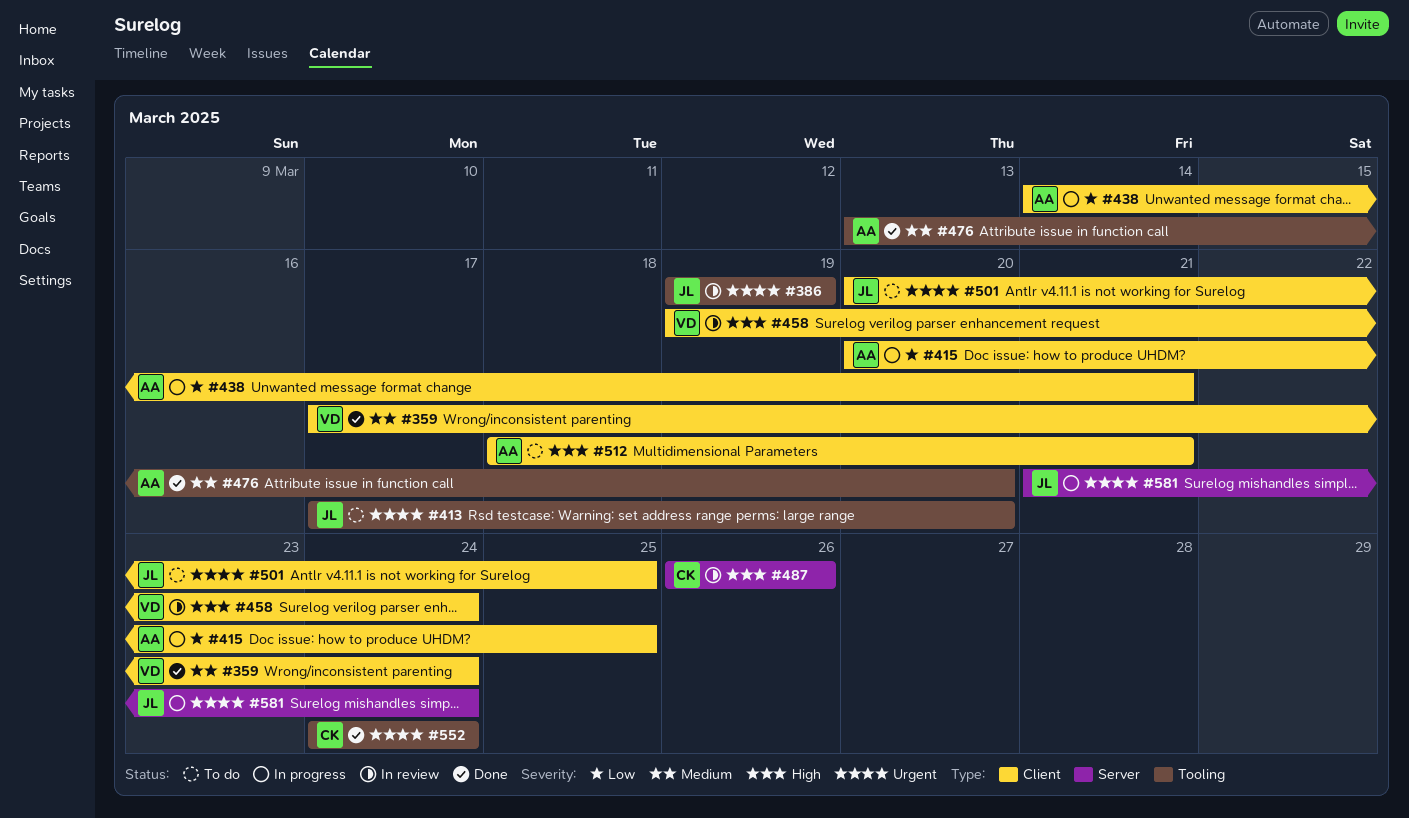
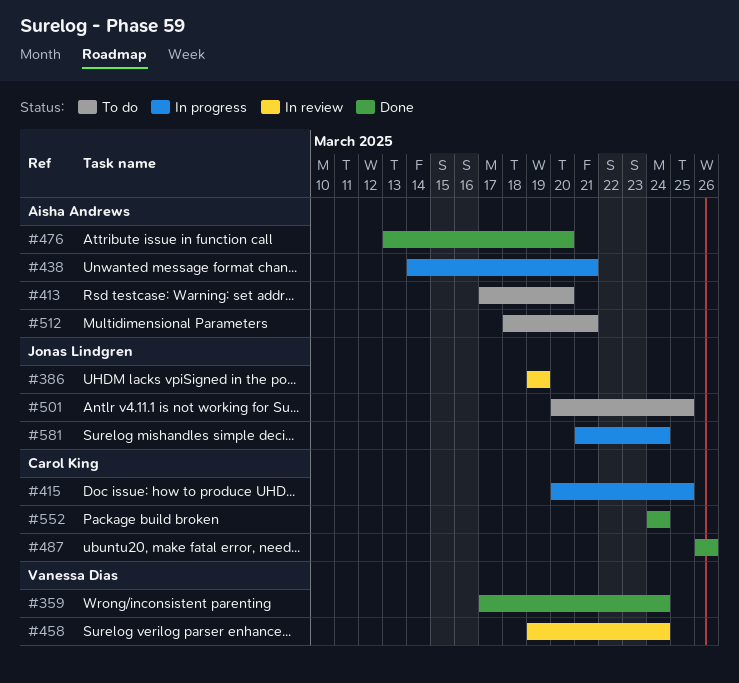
#413, owner: Jonas Lindgren -> Aisha Andrews
#415, owner: Aisha Andrews -> Carol King
#487, status: In review -> Done

